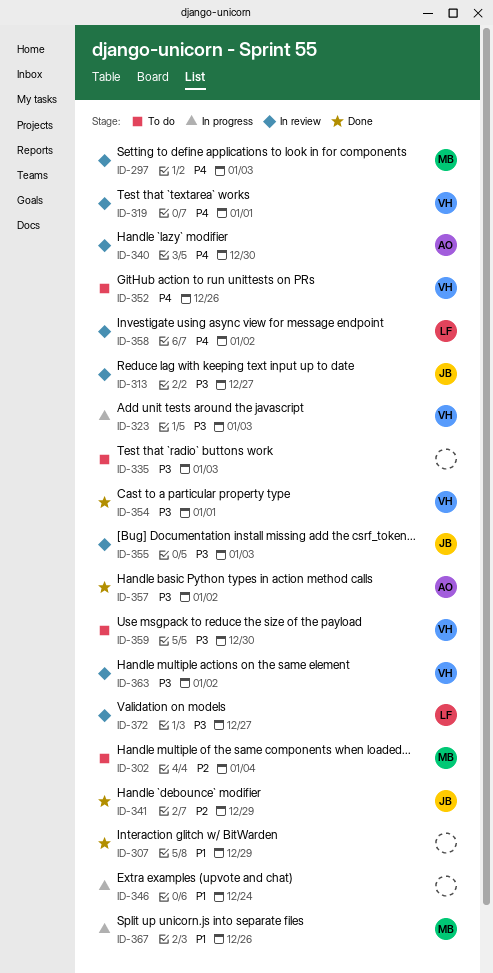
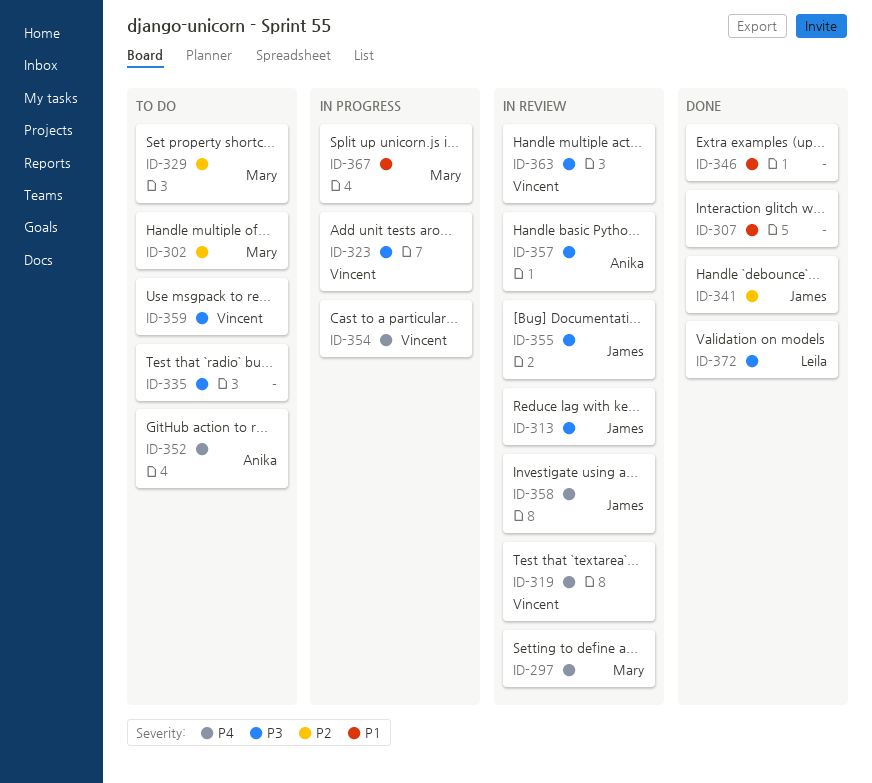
ID-329: none -> present
ID-340: present -> none
ID-346, status: In progress -> Done
ID-352, owner: Vincent -> Anika
ID-354, status: Done -> In progress
ID-354, priority: P3 -> P4
ID-357, status: Done -> In review
ID-358, owner: Leila -> James
ID-372, status: In review -> Done

